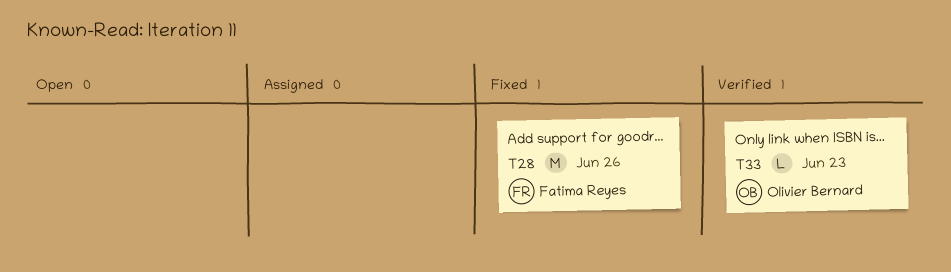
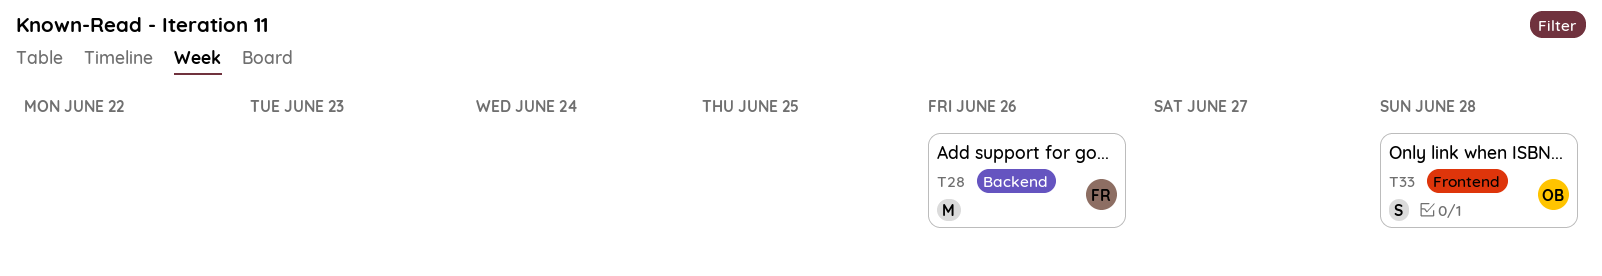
T33, estimate: L -> S
T33, due: Jun 23 -> Jun 28

